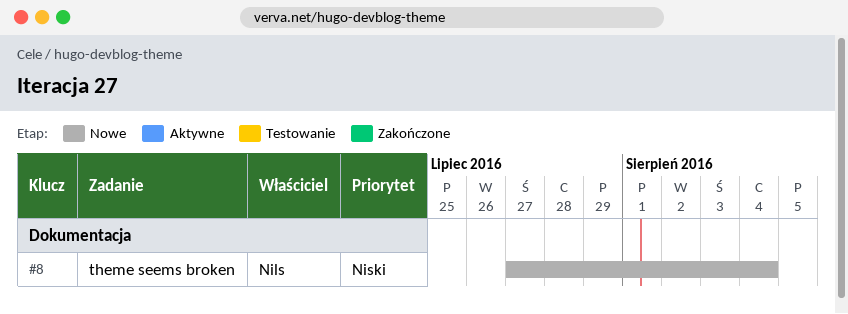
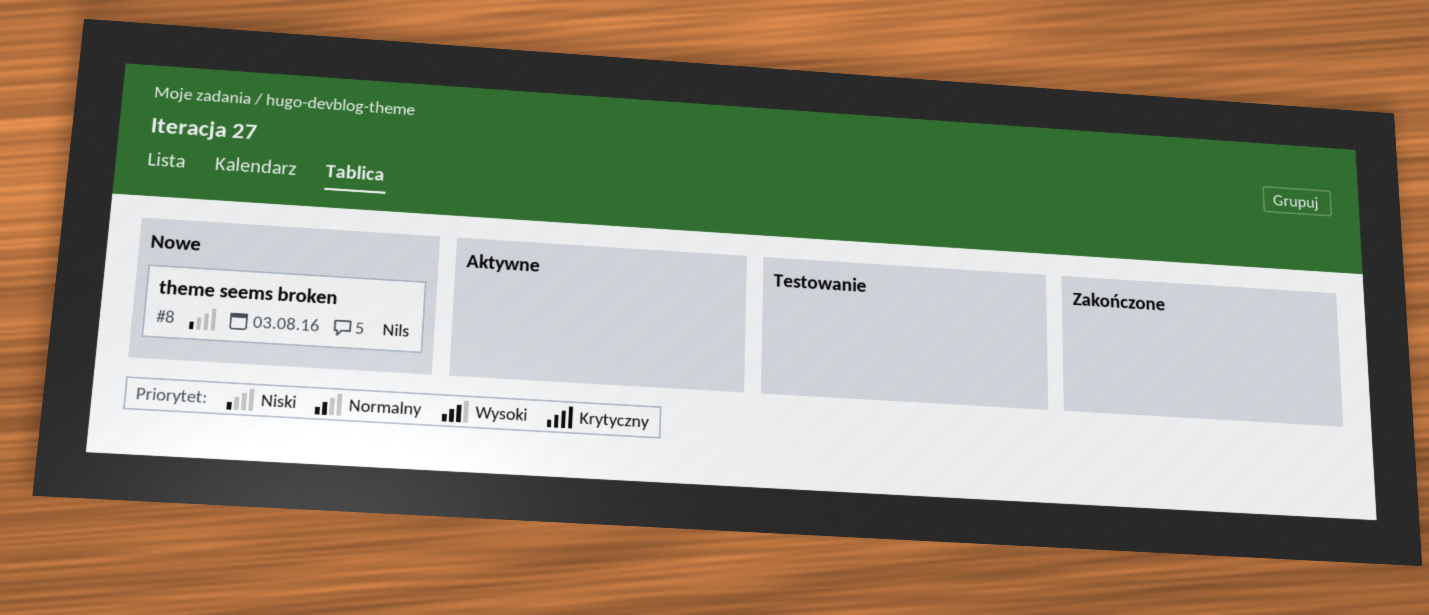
#8, due: Aug 4 -> Aug 3

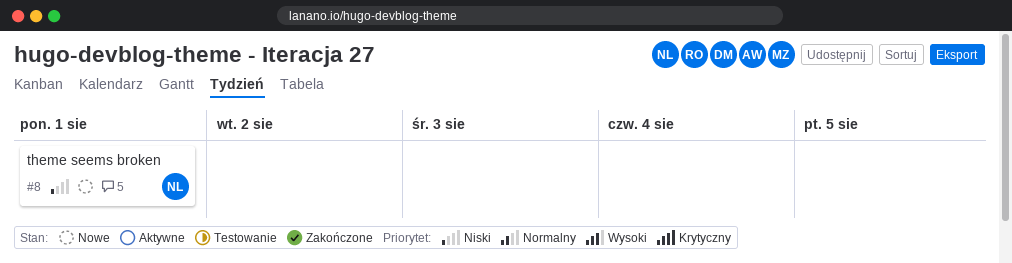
#8, due: Aug 3 -> Aug 1

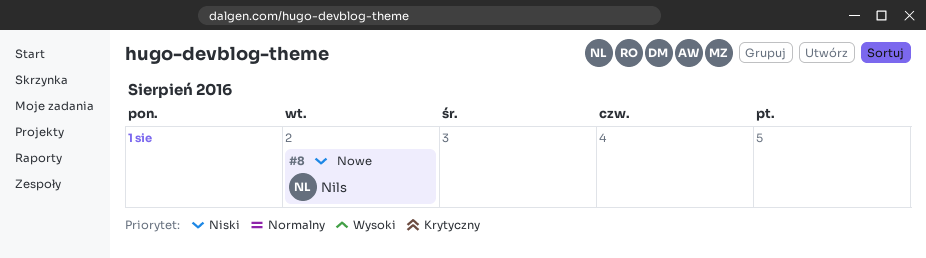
#8, due: Aug 1 -> Aug 2

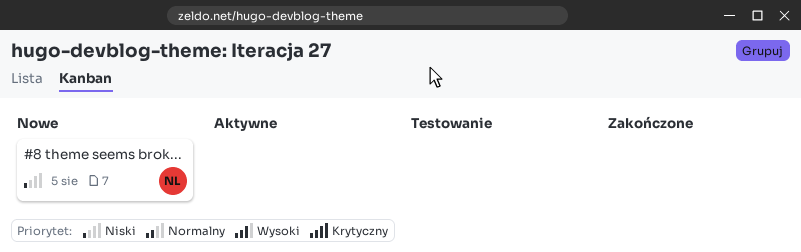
#8, due: Aug 2 -> Aug 5

